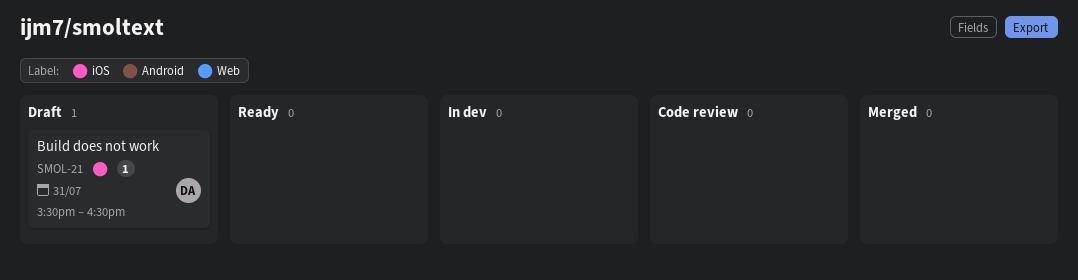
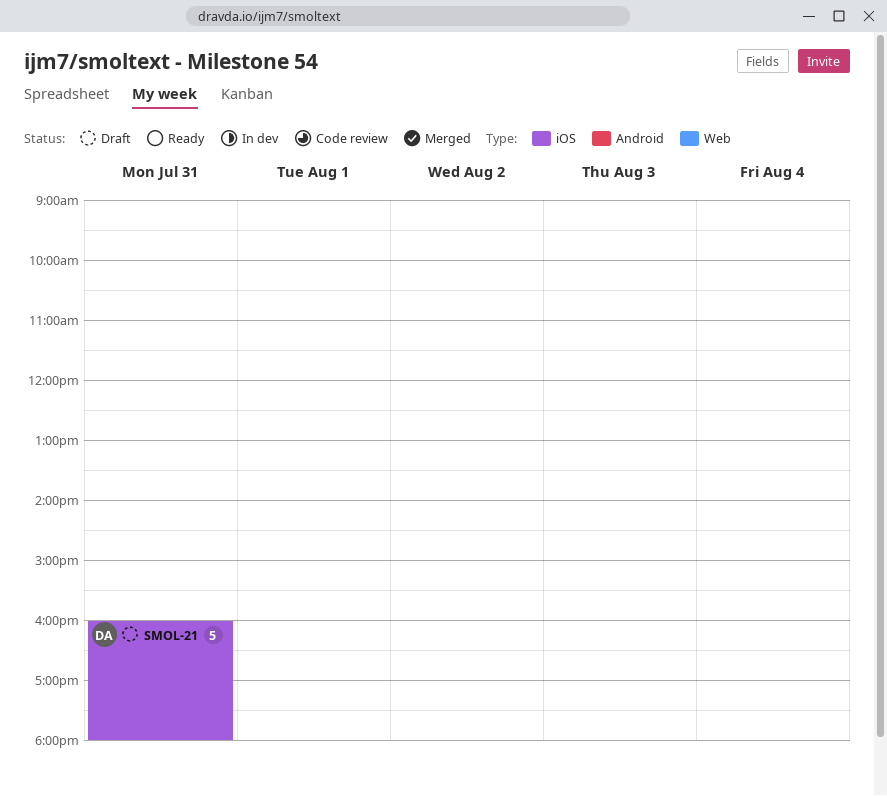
SMOL-21, estimate: 1 -> 5
SMOL-21, begins: 15:30 -> 16:00
SMOL-21, ends: 16:30 -> 18:00

